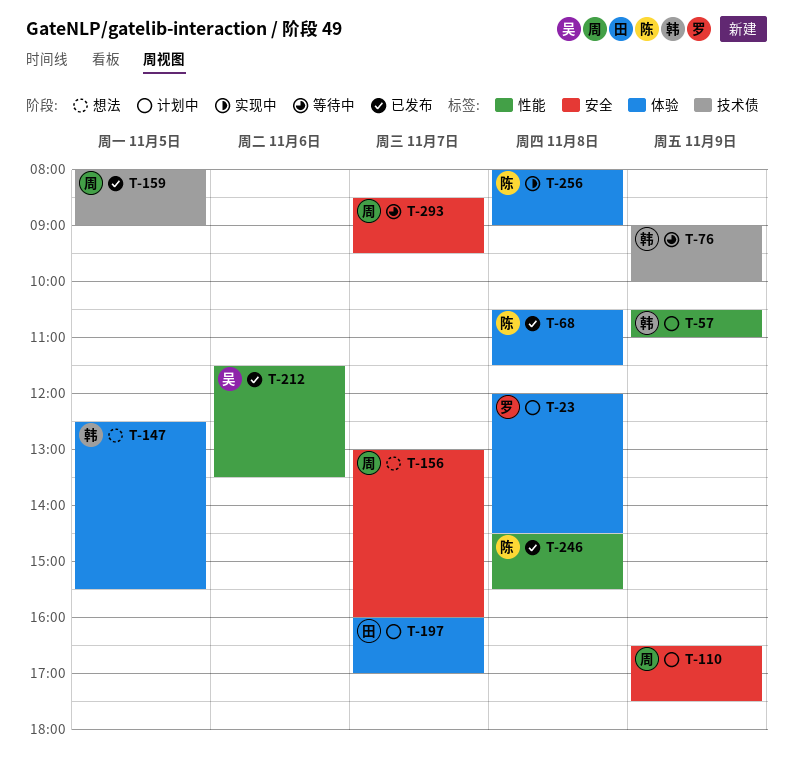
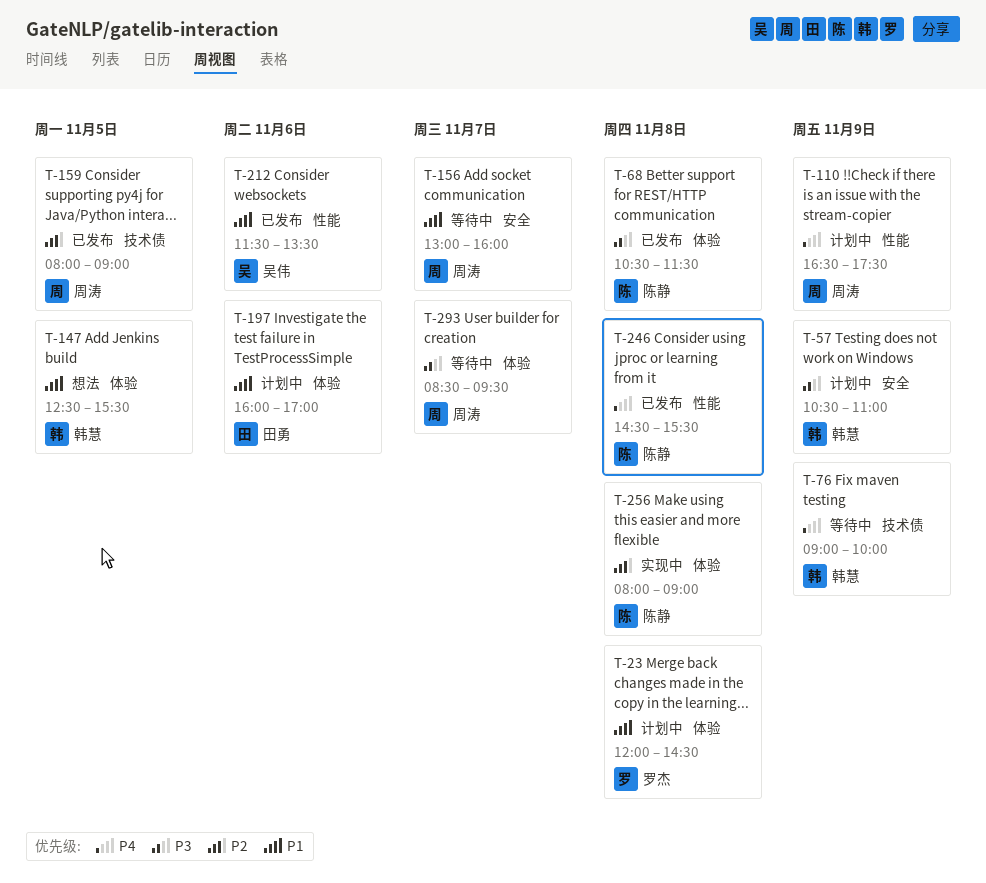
T-57, label: 性能 -> 安全
T-110, label: 安全 -> 性能
T-156, status: 想法 -> 等待中
T-197, day: Nov 7 -> Nov 6
T-293, label: 安全 -> 体验

